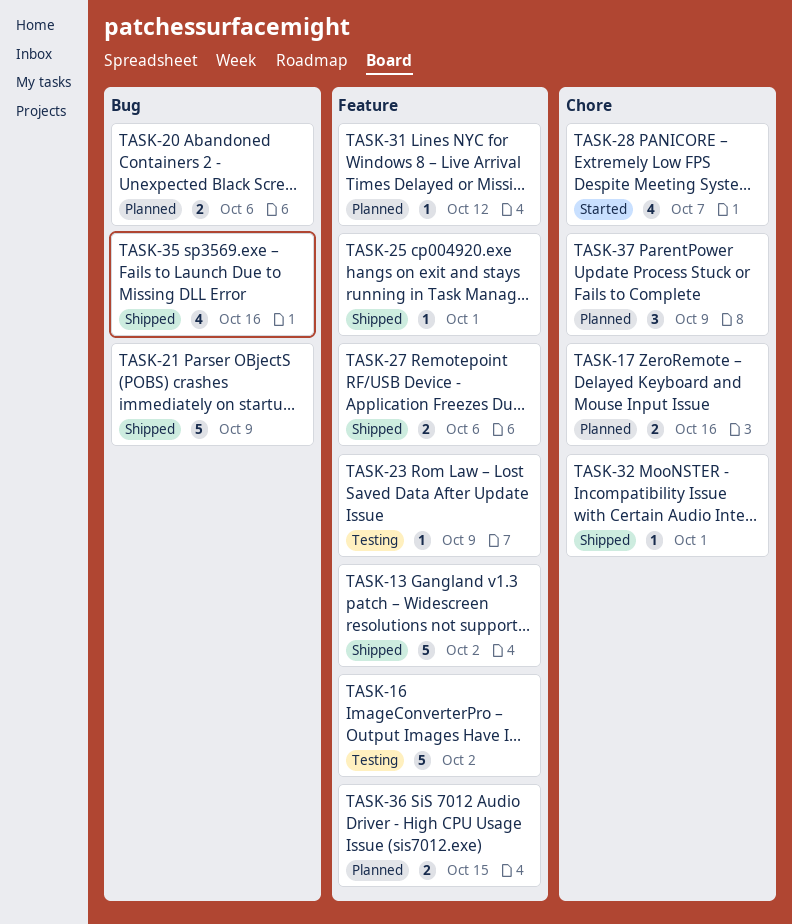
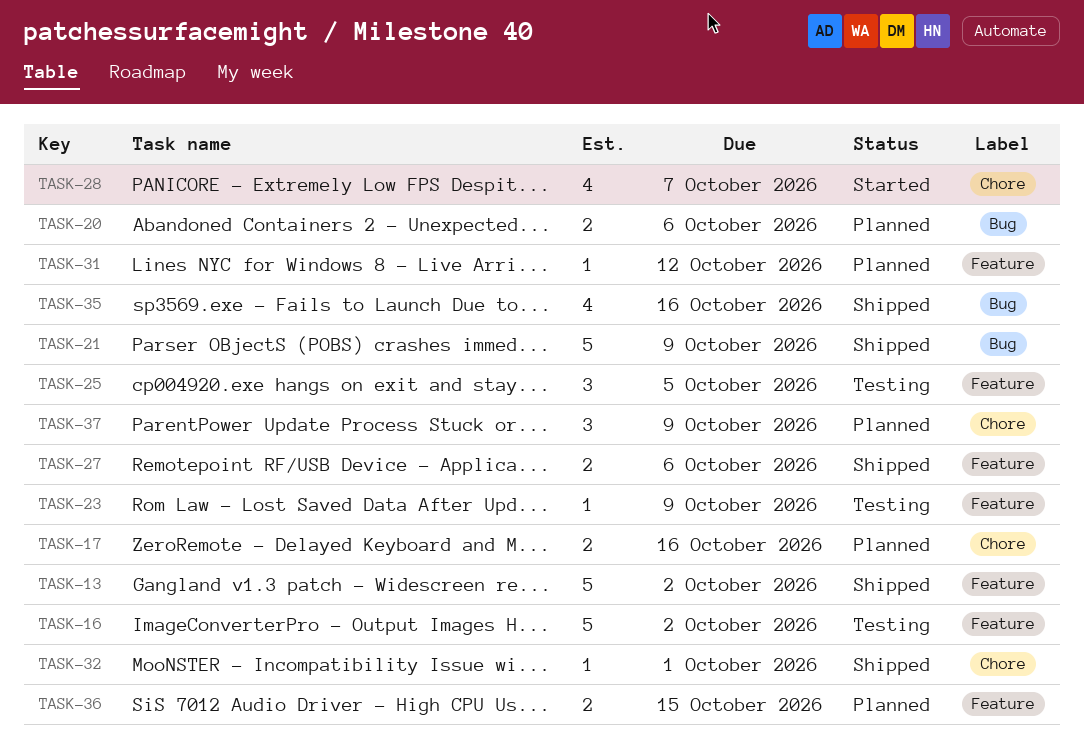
TASK-25, status: Shipped -> Testing
TASK-25, estimate: 1 -> 3
TASK-25, due: Oct 1 -> Oct 5

